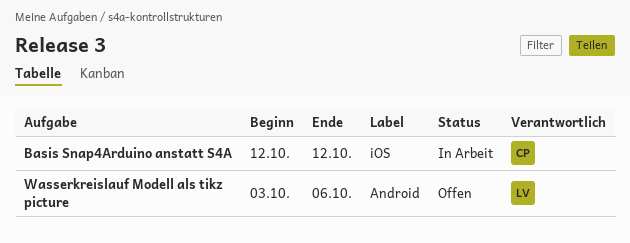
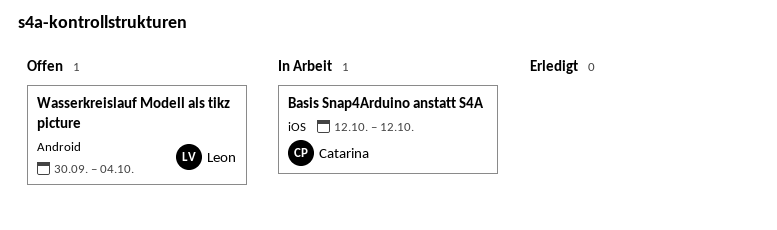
Wasserkreislauf Modell als tikz picture, start: Oct 3 -> Sep 30
Wasserkreislauf Modell als tikz picture, due: Oct 6 -> Oct 4

